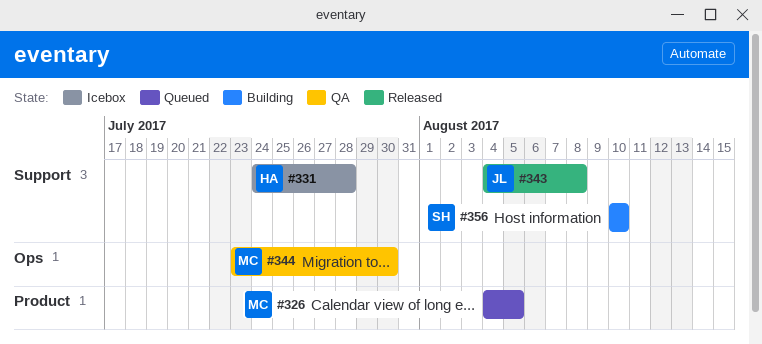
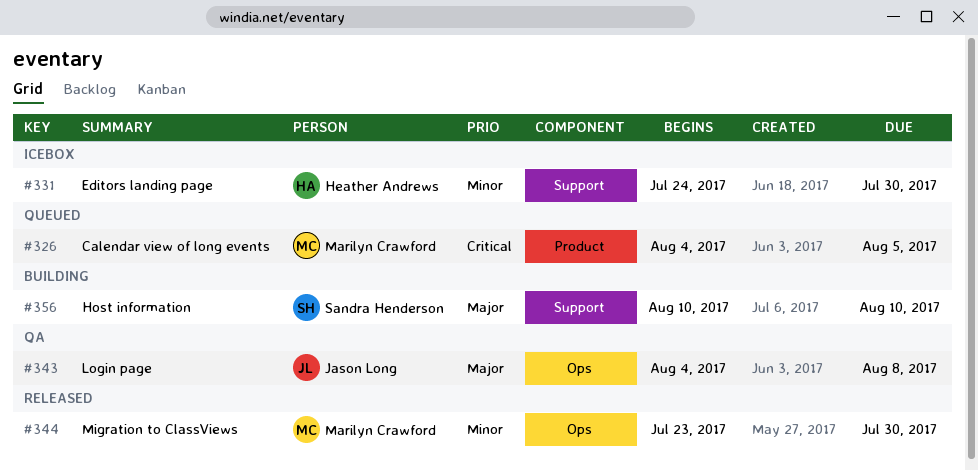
#331, due: Jul 28 -> Jul 30
#343, status: Released -> QA
#343, label: Support -> Ops
#344, status: QA -> Released

